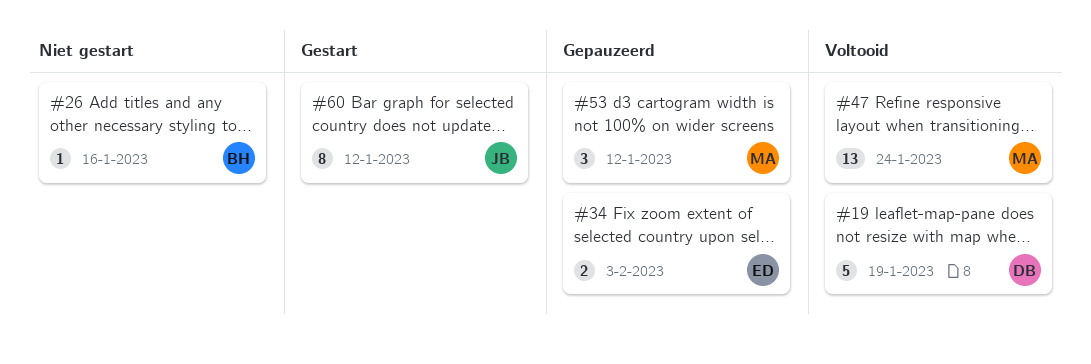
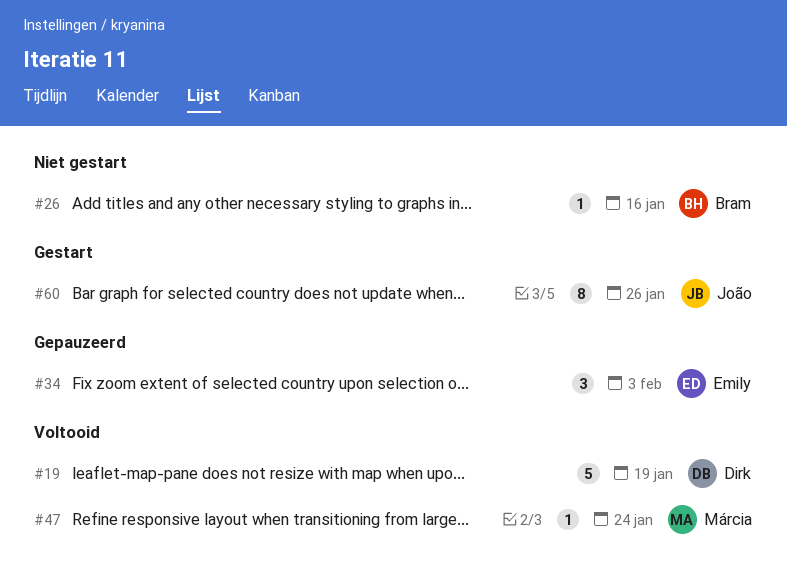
#34, estimate: 2 -> 3
#47, estimate: 13 -> 1
#53: present -> none
#60, due: Jan 12 -> Jan 26

